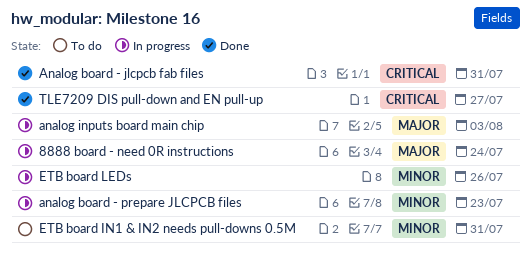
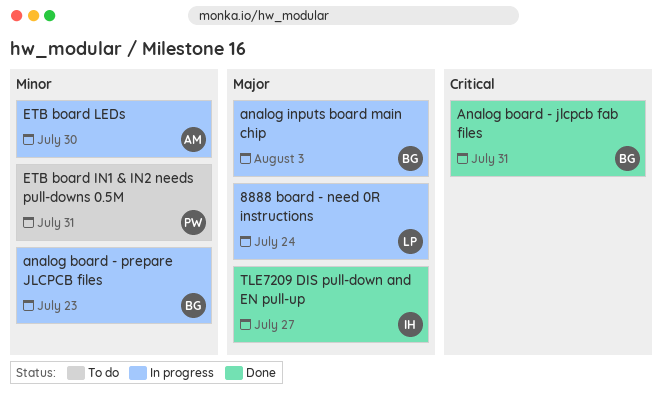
ETB board LEDs, due: Jul 26 -> Jul 30
TLE7209 DIS pull-down and EN pull-up, priority: Critical -> Major

